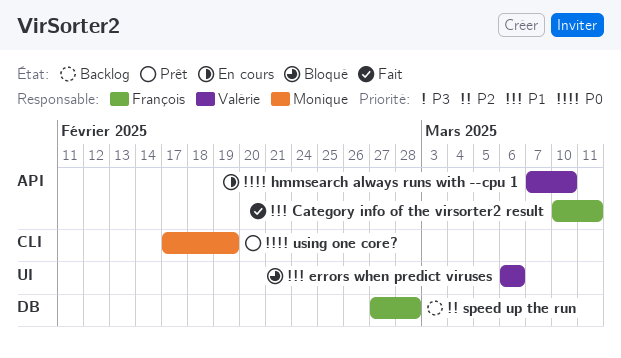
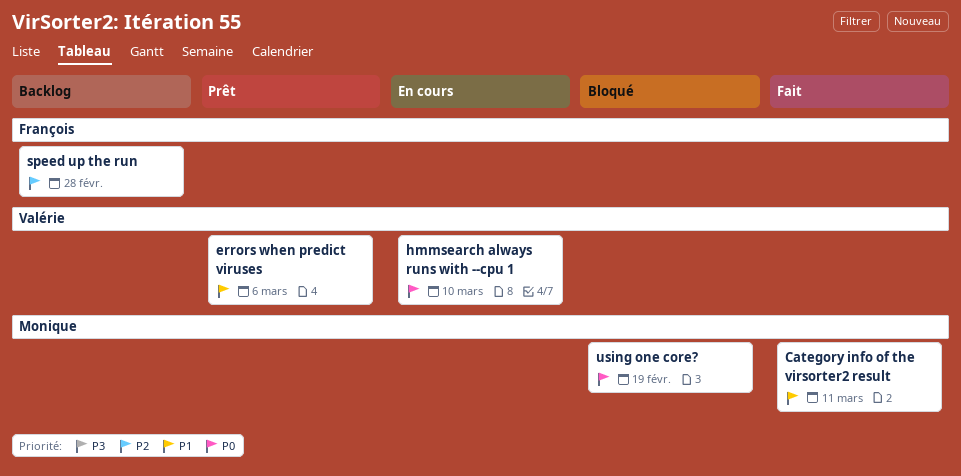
Category info of the virsorter2 result, owner: François -> Monique
errors when predict viruses, status: Bloqué -> Prêt
using one core?, status: Prêt -> Bloqué

